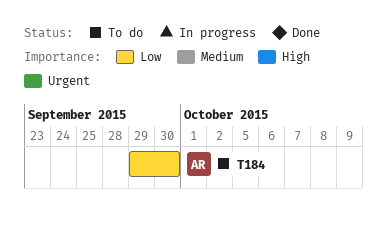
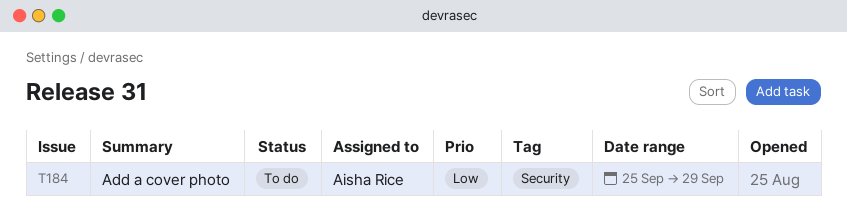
T184, start: Sep 29 -> Sep 25
T184, due: Sep 30 -> Sep 29

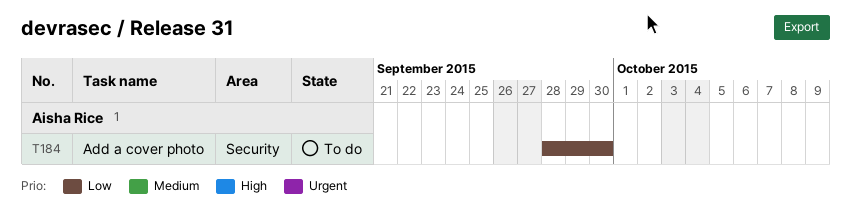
T184, start: Sep 25 -> Sep 28
T184, due: Sep 29 -> Sep 30

